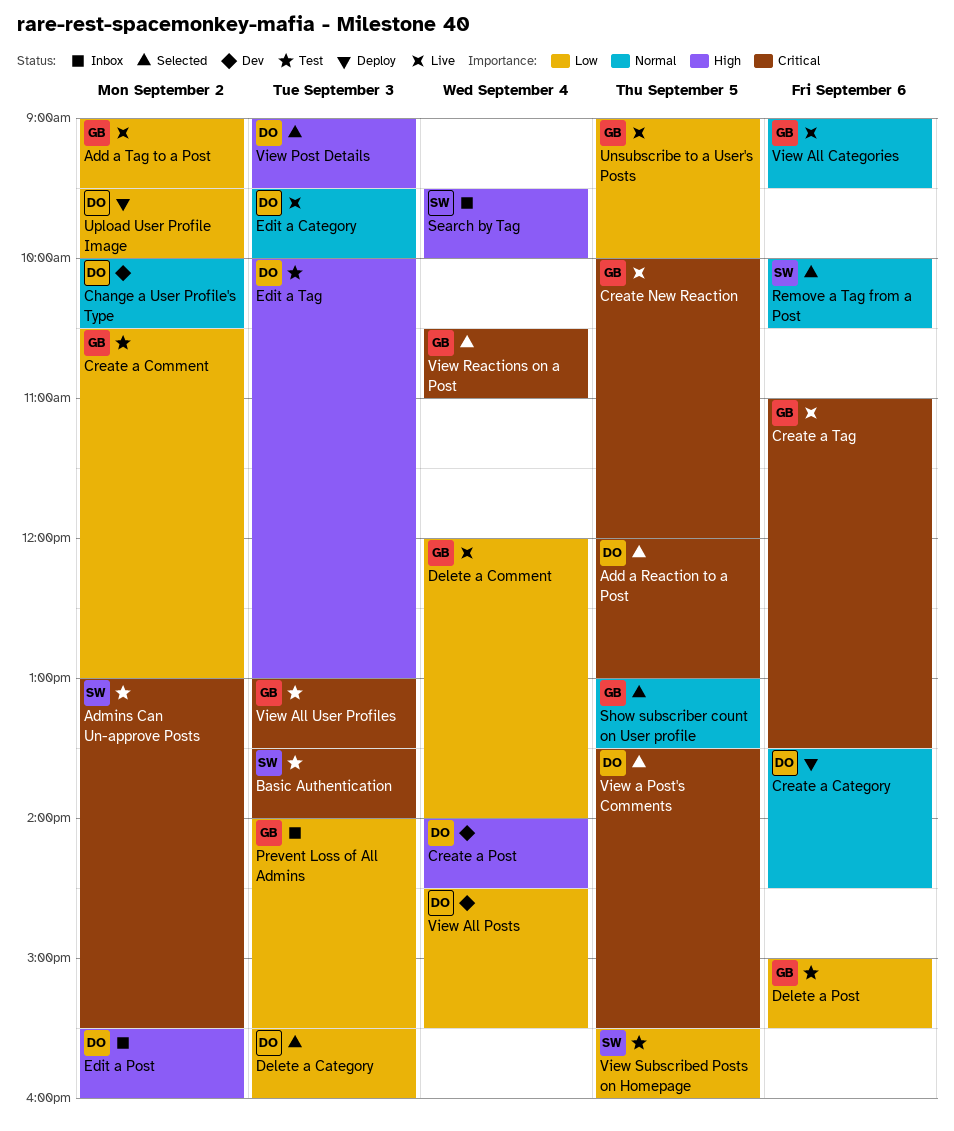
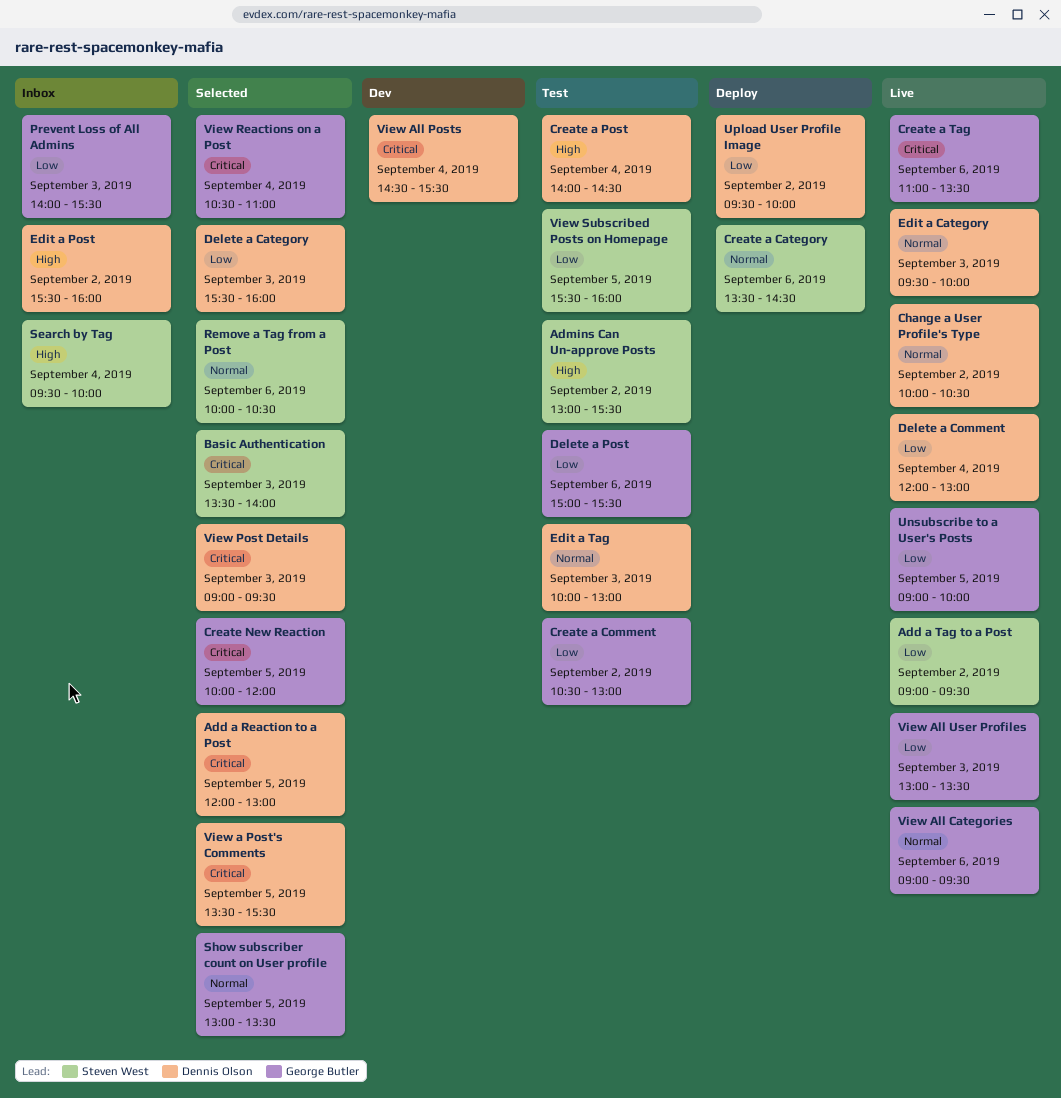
Add a Tag to a Post, owner: George Butler -> Steven West
Admins Can Un-approve Posts, priority: Critical -> High
Basic Authentication, status: Test -> Selected
Change a User Profile's Type, status: Dev -> Live
Create a Category, owner: Dennis Olson -> Steven West
Create a Post, status: Dev -> Test
Create New Reaction, status: Live -> Selected
Delete a Comment, owner: George Butler -> Dennis Olson
Delete a Comment, ends: 14:00 -> 13:00
Edit a Tag, priority: High -> Normal
View All Posts, priority: Low -> Critical
View All User Profiles, status: Test -> Live
View All User Profiles, priority: Critical -> Low
View Post Details, priority: High -> Critical

